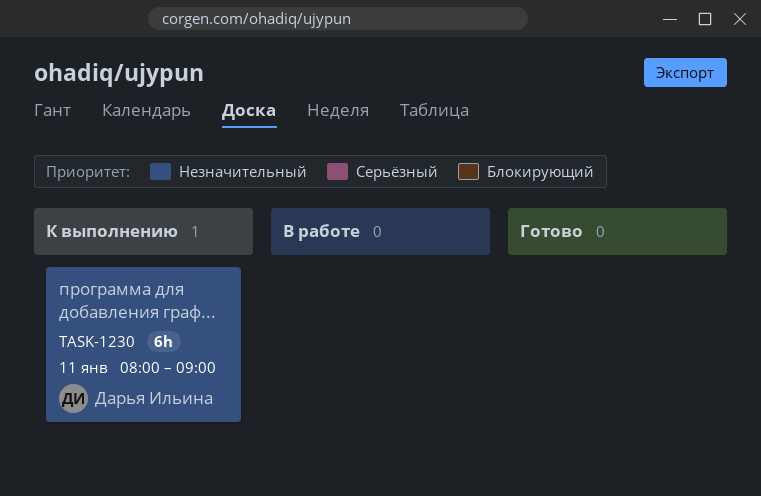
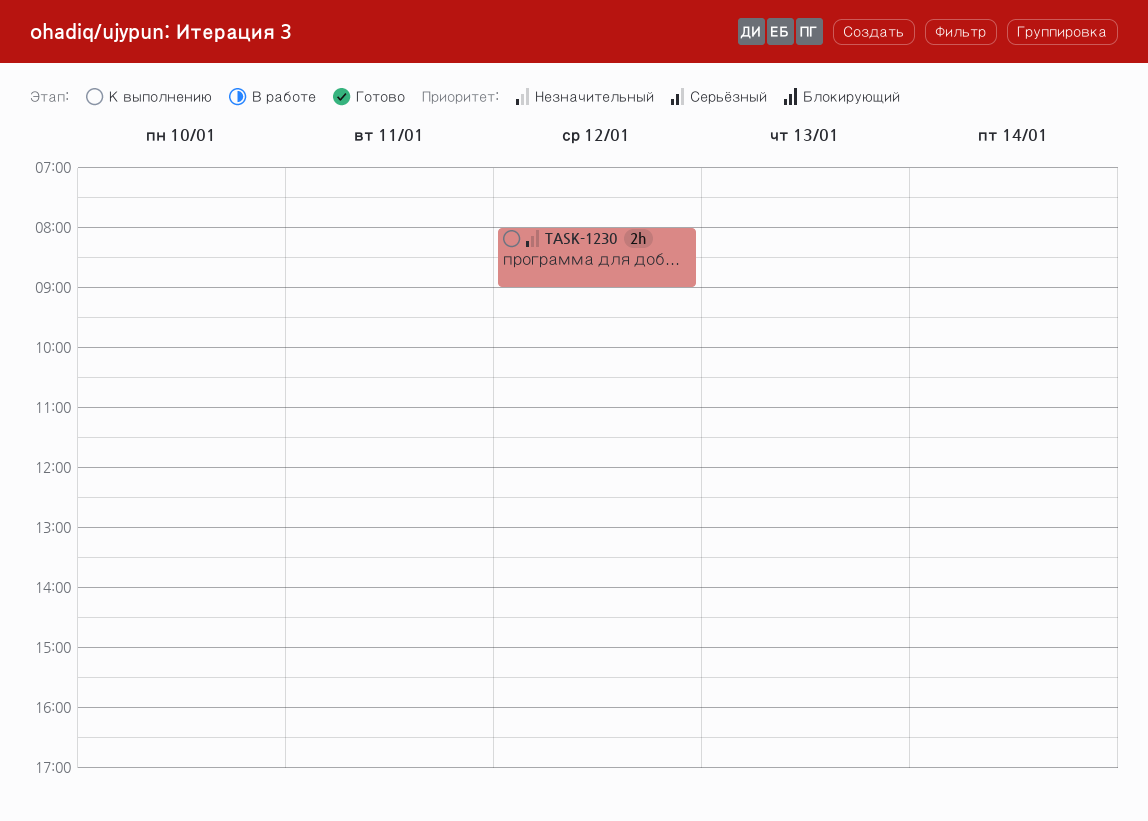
TASK-1230, estimate: 6h -> 2h
TASK-1230, day: Jan 11 -> Jan 12

